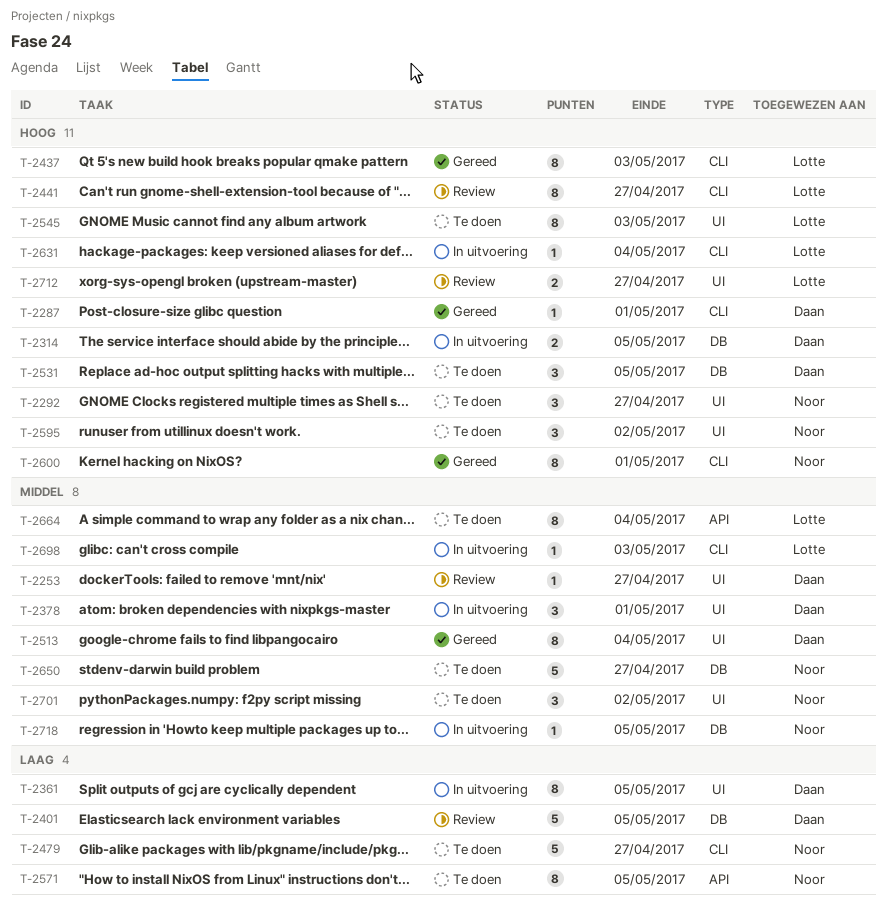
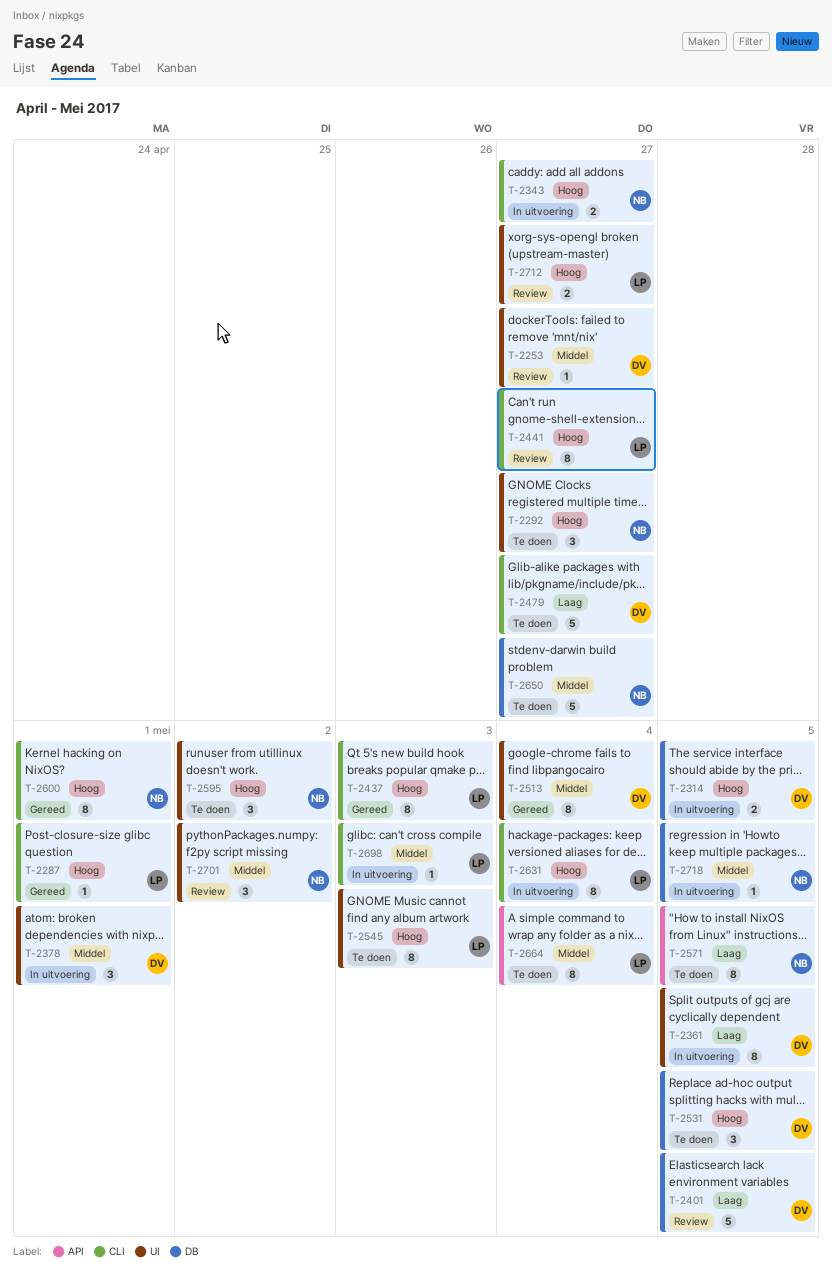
T-2287, owner: Daan -> Lotte
T-2343: none -> present
T-2479, owner: Noor -> Daan
T-2631, estimate: 1 -> 8
T-2701, status: Te doen -> Review

